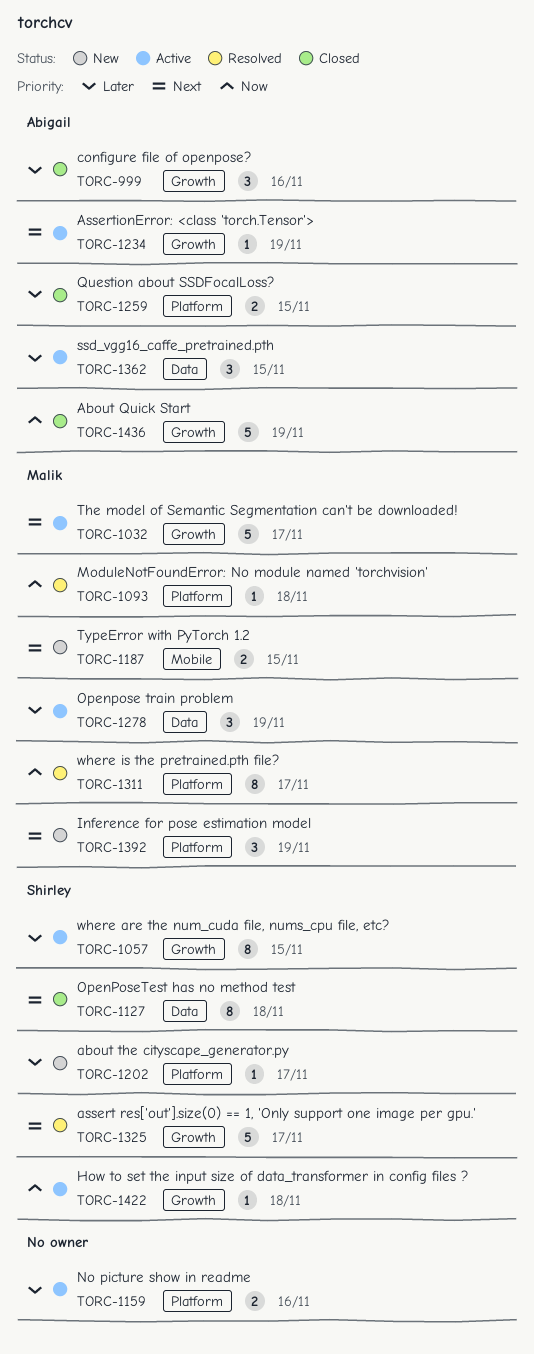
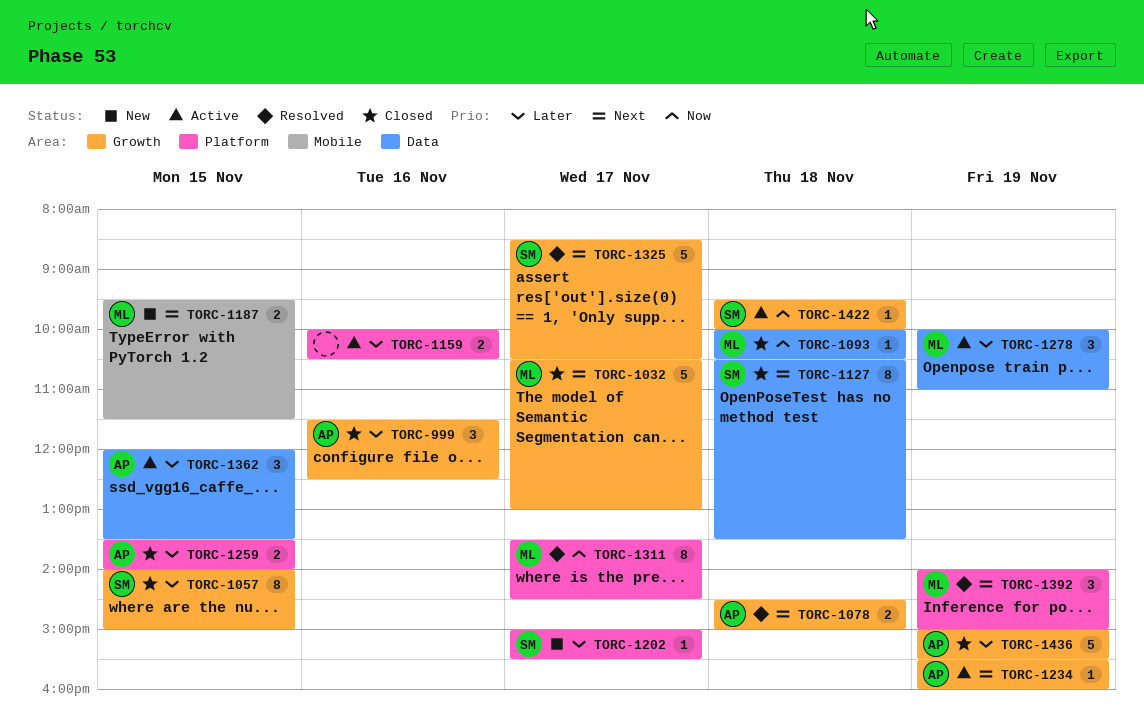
TORC-1032, status: Active -> Closed
TORC-1057, status: Active -> Closed
TORC-1078: none -> present
TORC-1093, status: Resolved -> Closed
TORC-1093, label: Platform -> Data
TORC-1392, status: New -> Resolved
TORC-1436, priority: Now -> Later

